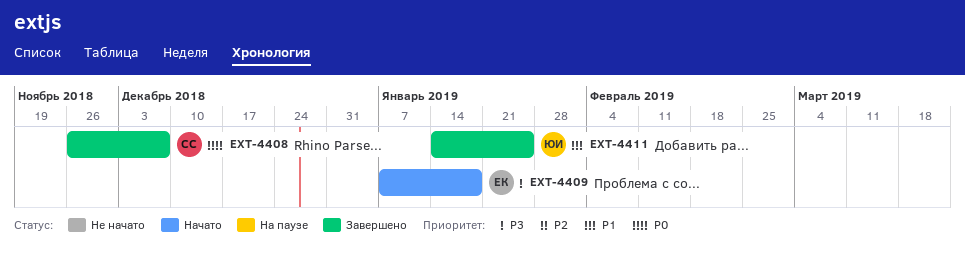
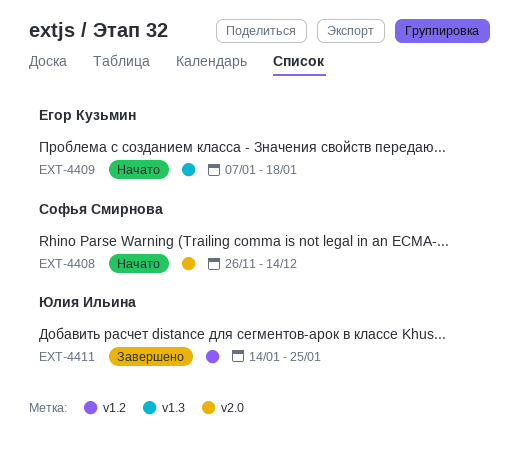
EXT-4408, status: Завершено -> Начато
EXT-4408, due: Dec 7 -> Dec 14

